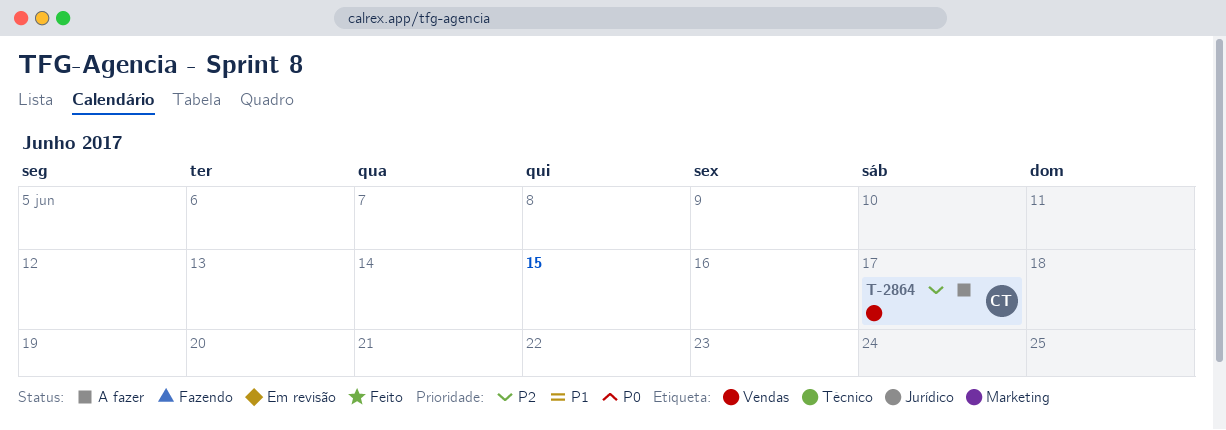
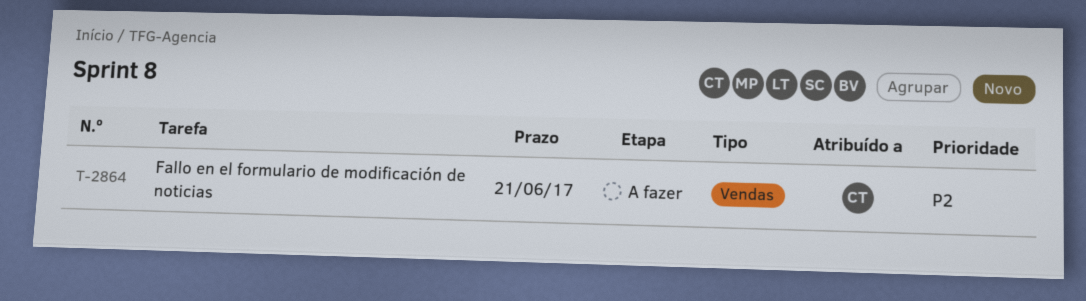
T-2864, due: Jun 17 -> Jun 21

